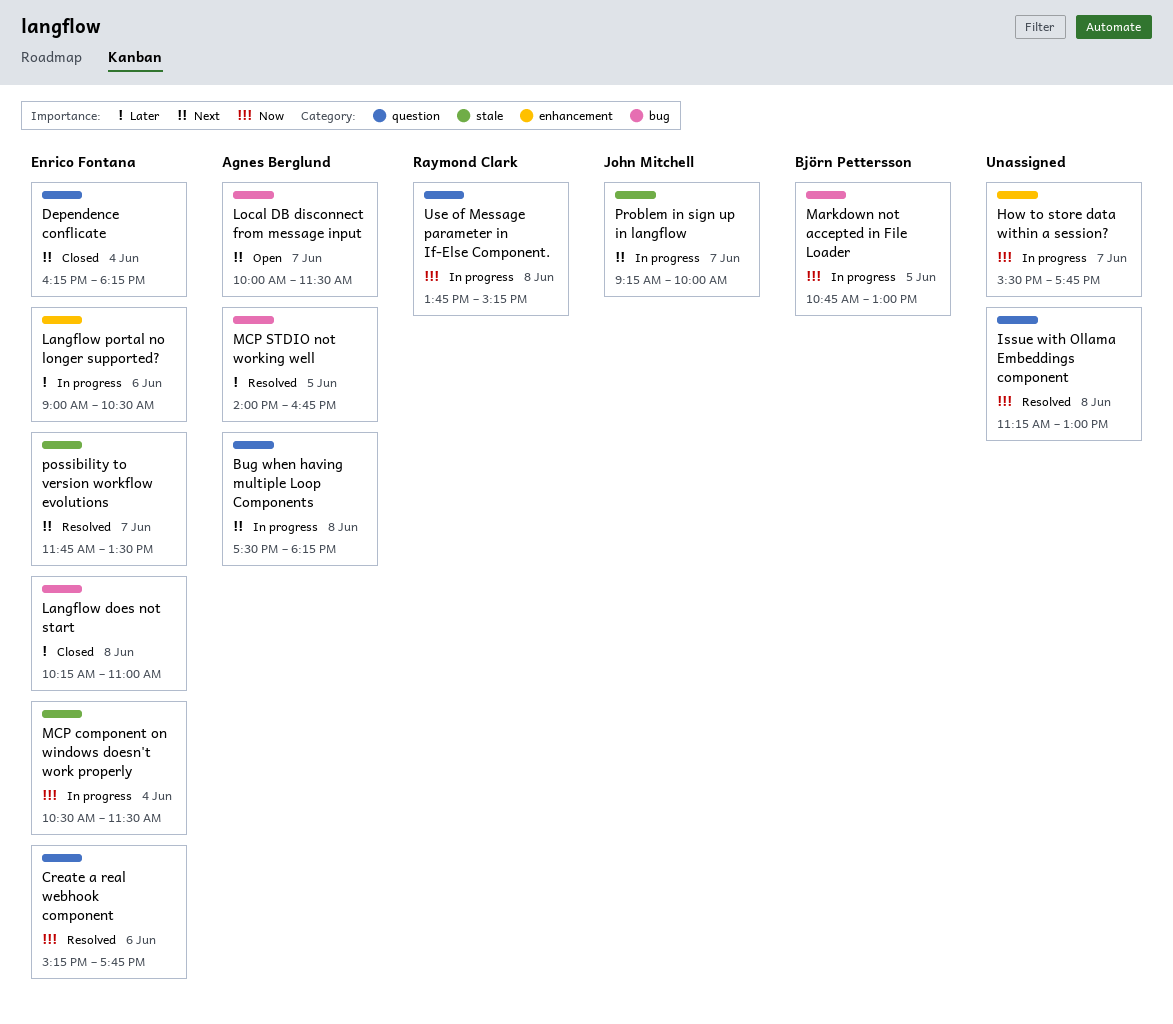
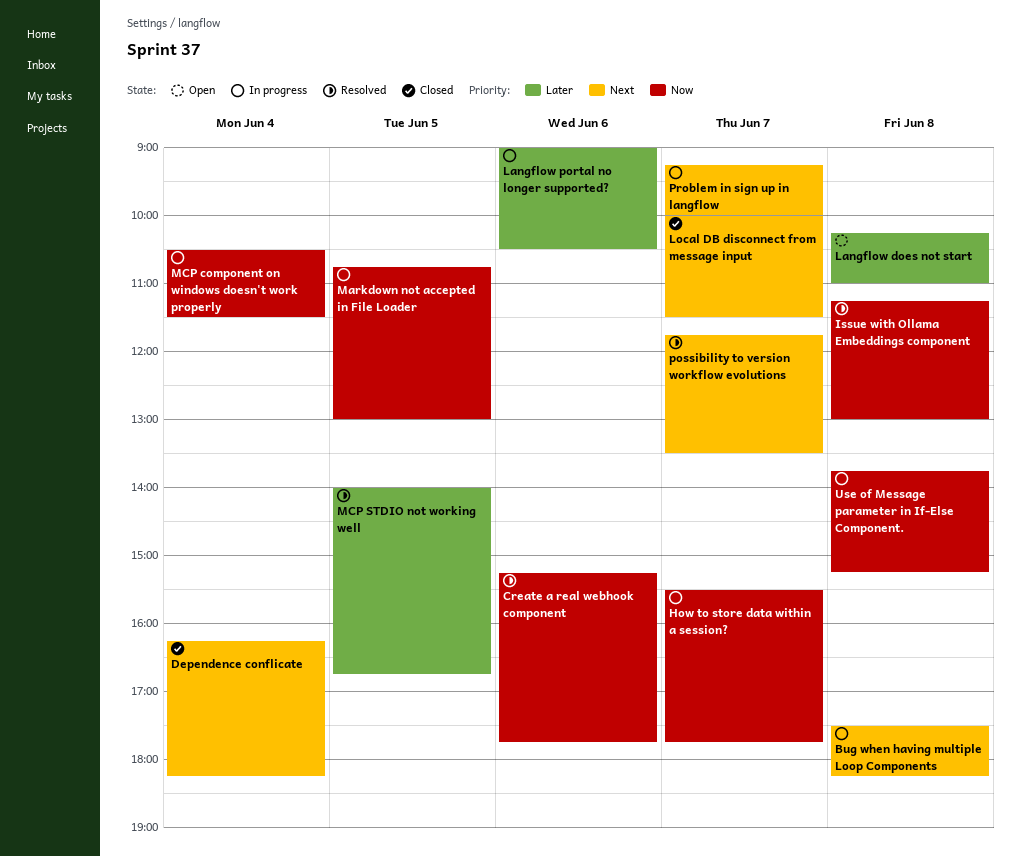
Langflow does not start, status: Closed -> Open
Local DB disconnect from message input, status: Open -> Closed

